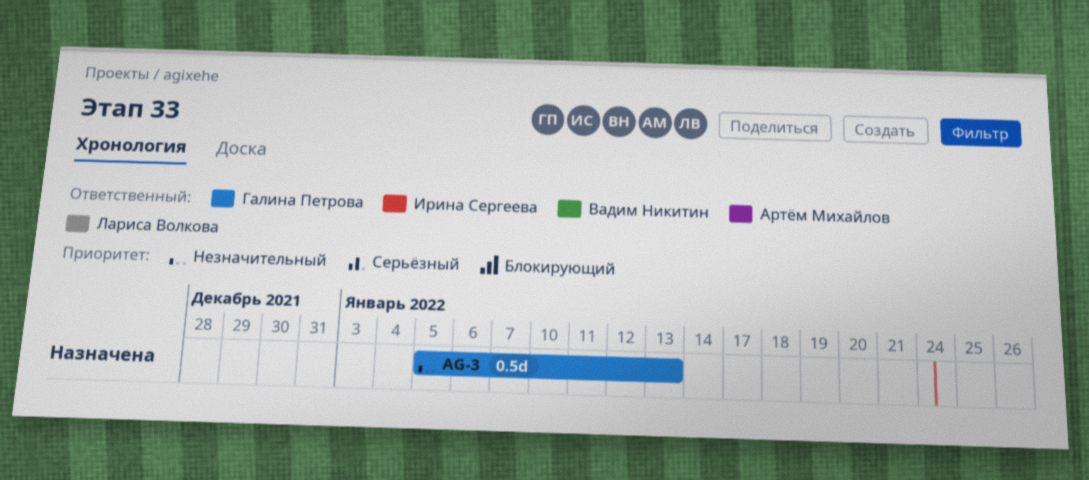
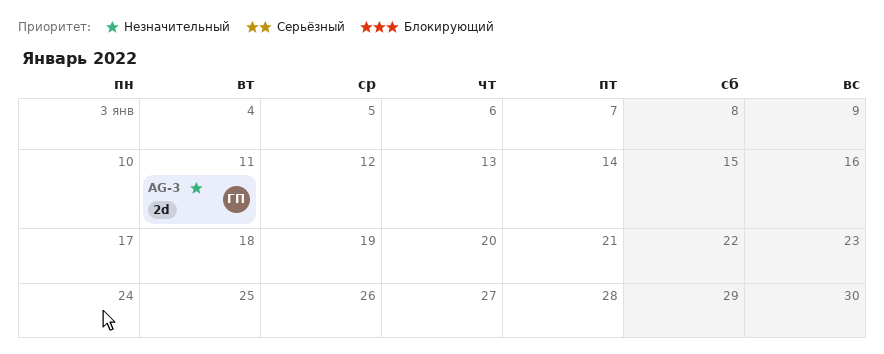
AG-3, estimate: 0.5d -> 2d
AG-3, due: Jan 13 -> Jan 11

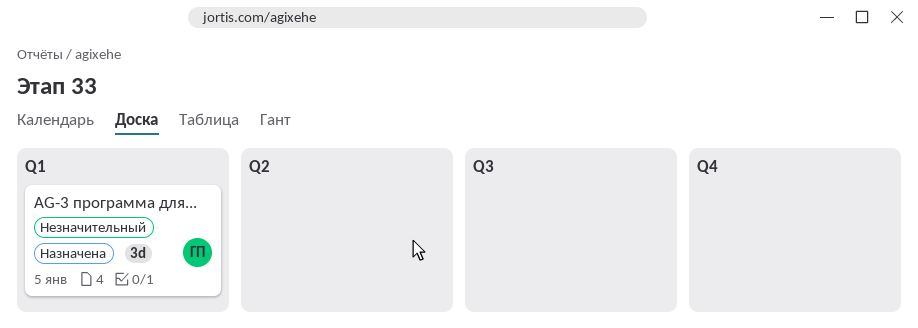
AG-3, estimate: 2d -> 3d
AG-3, due: Jan 11 -> Jan 5

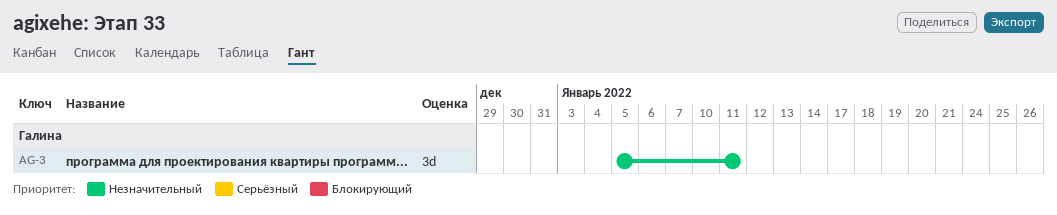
AG-3, due: Jan 5 -> Jan 11

